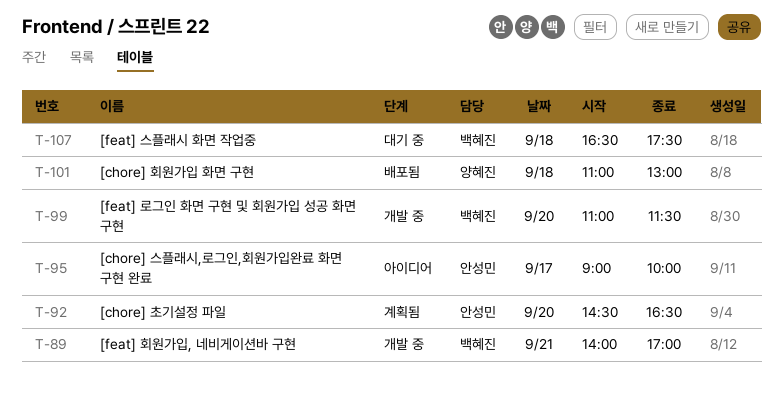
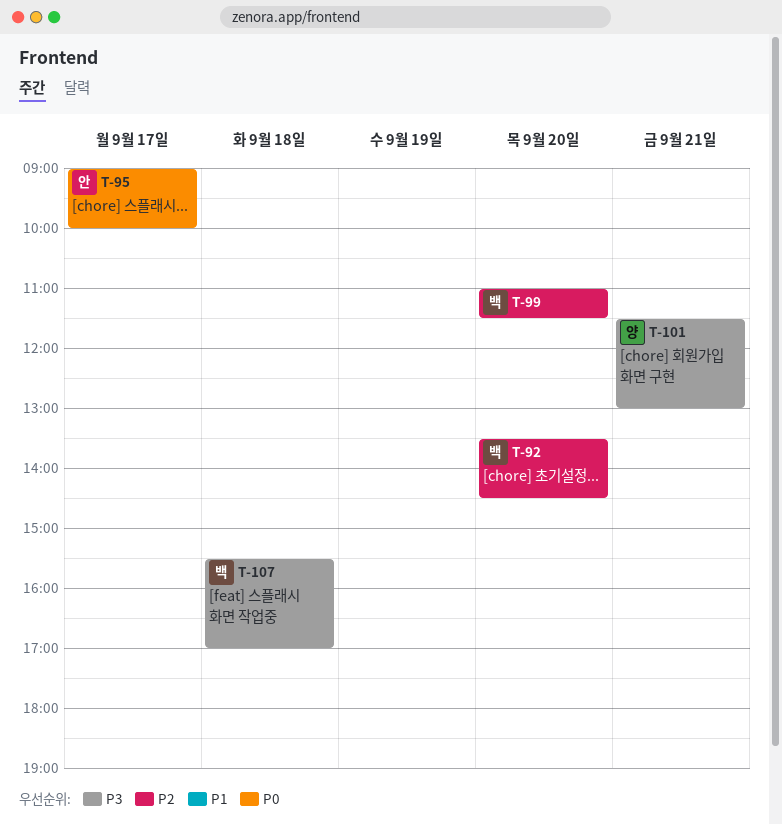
T-89: present -> none
T-92, owner: 안성민 -> 백혜진
T-92, begins: 14:30 -> 13:30
T-92, ends: 16:30 -> 14:30
T-101, day: Sep 18 -> Sep 21
T-101, begins: 11:00 -> 11:30
T-107, begins: 16:30 -> 15:30
T-107, ends: 17:30 -> 17:00

